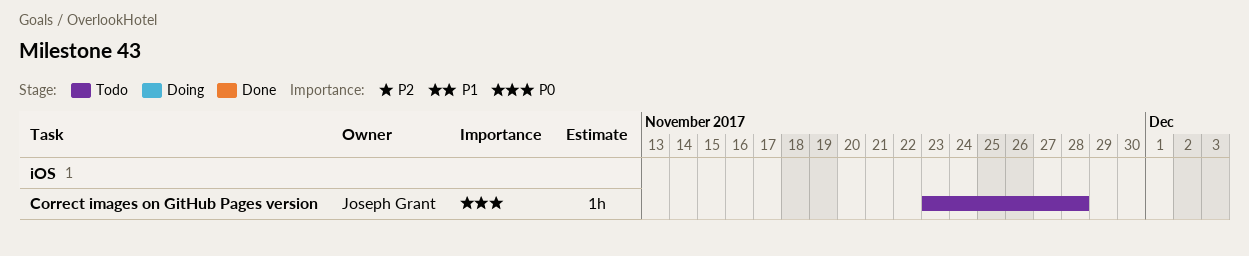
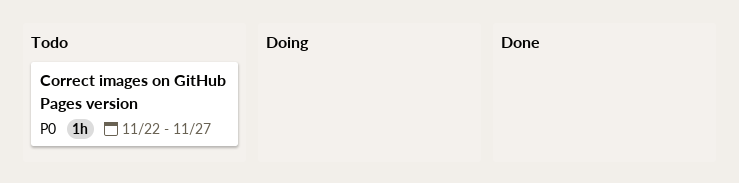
Correct images on GitHub Pages version, start: Nov 23 -> Nov 22
Correct images on GitHub Pages version, due: Nov 28 -> Nov 27

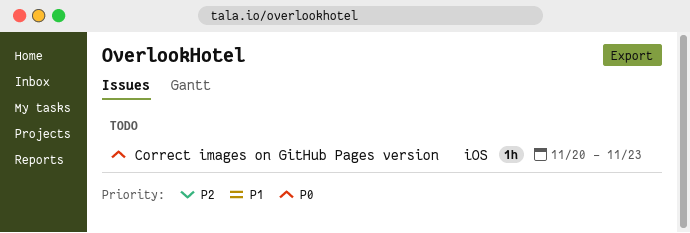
Correct images on GitHub Pages version, start: Nov 22 -> Nov 20
Correct images on GitHub Pages version, due: Nov 27 -> Nov 23

